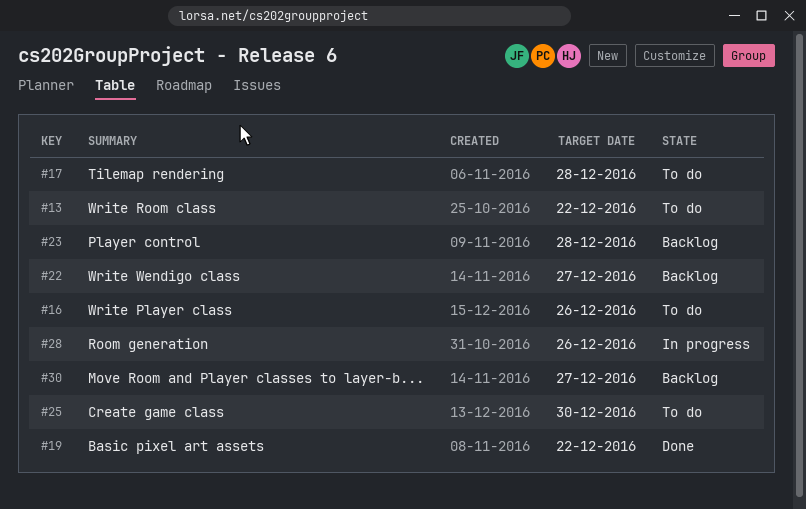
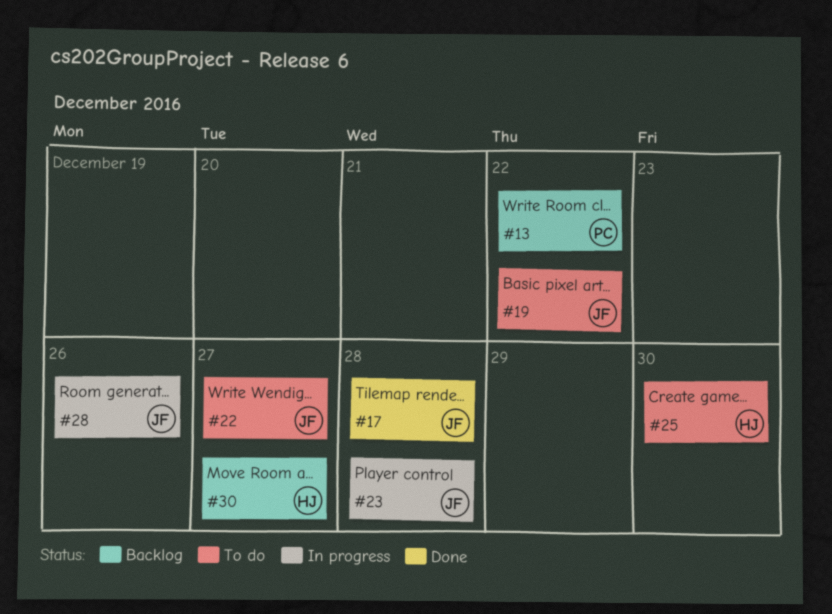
#13, status: To do -> Backlog
#16: present -> none
#17, status: To do -> Done
#19, status: Done -> To do
#22, status: Backlog -> To do
#23, status: Backlog -> In progress

